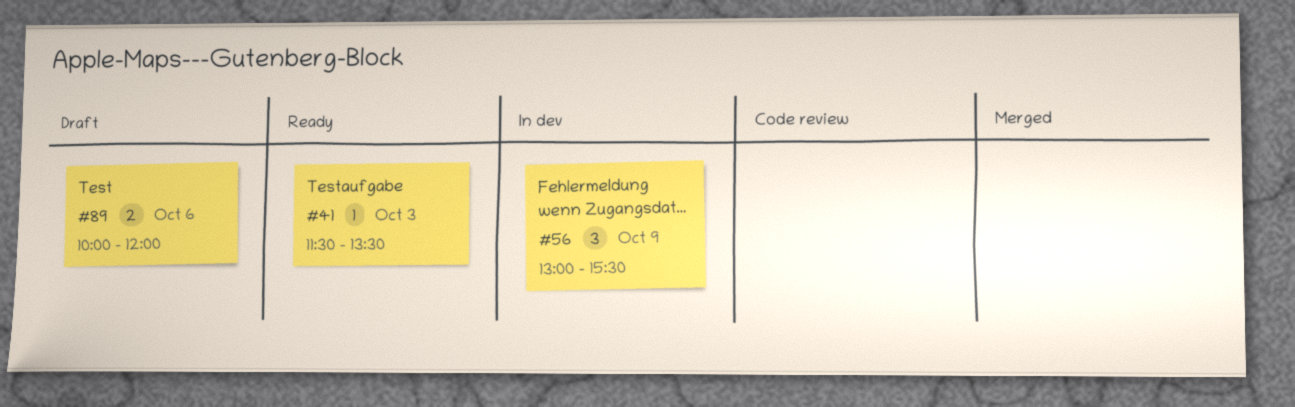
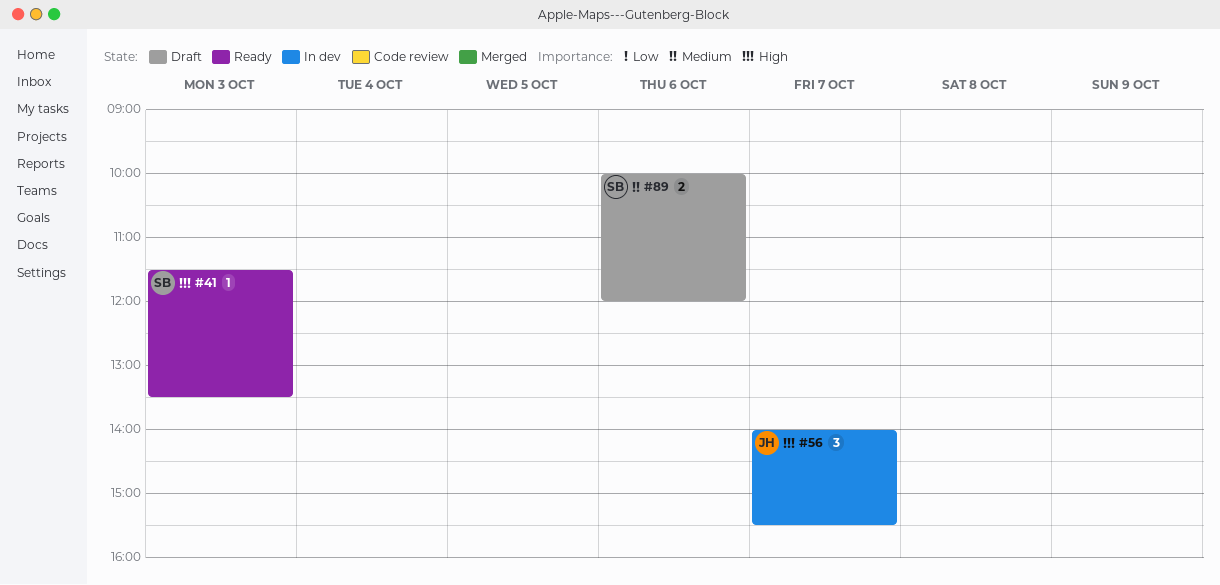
#56, day: Oct 9 -> Oct 7
#56, begins: 13:00 -> 14:00

